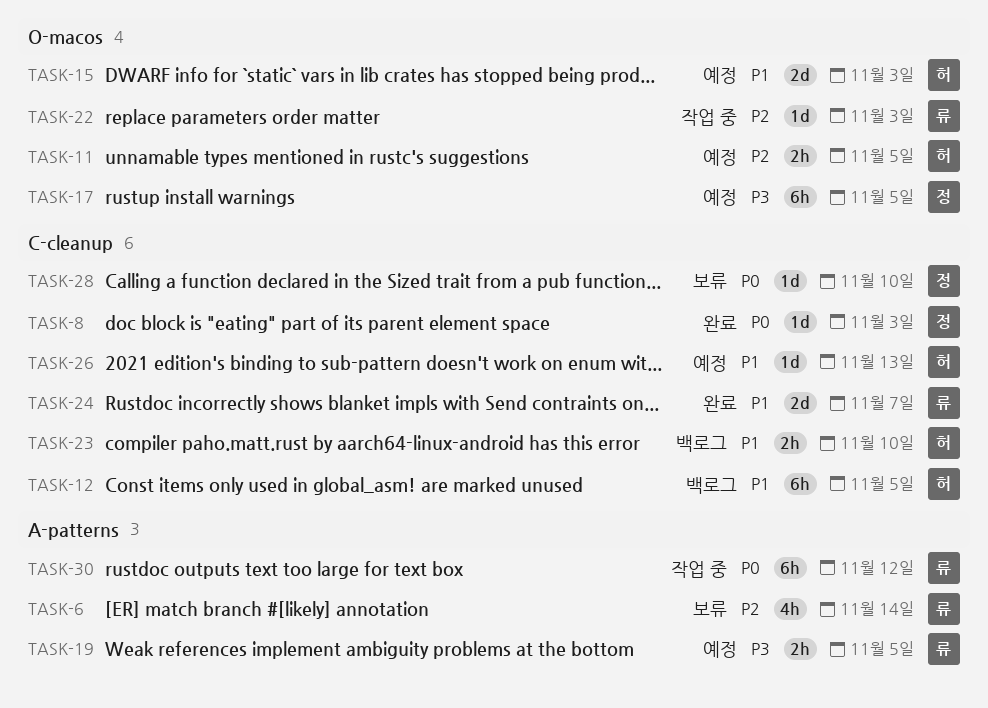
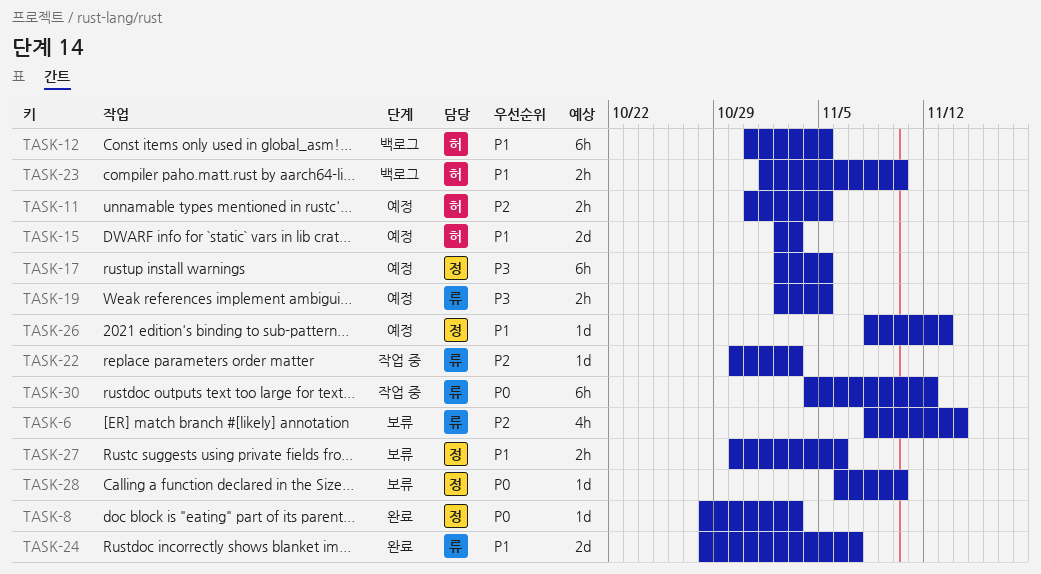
TASK-26, owner: 허 -> 정
TASK-27: none -> present

